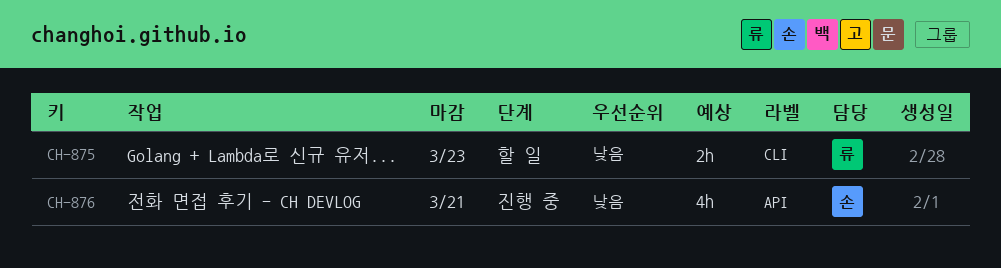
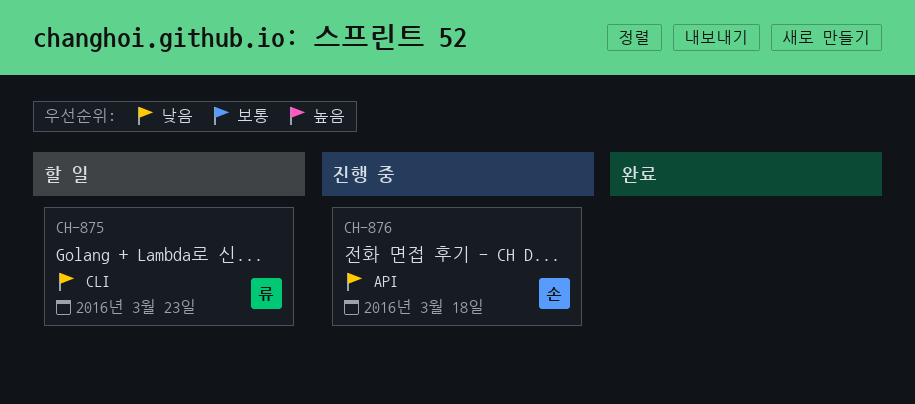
CH-876, due: Mar 21 -> Mar 18

